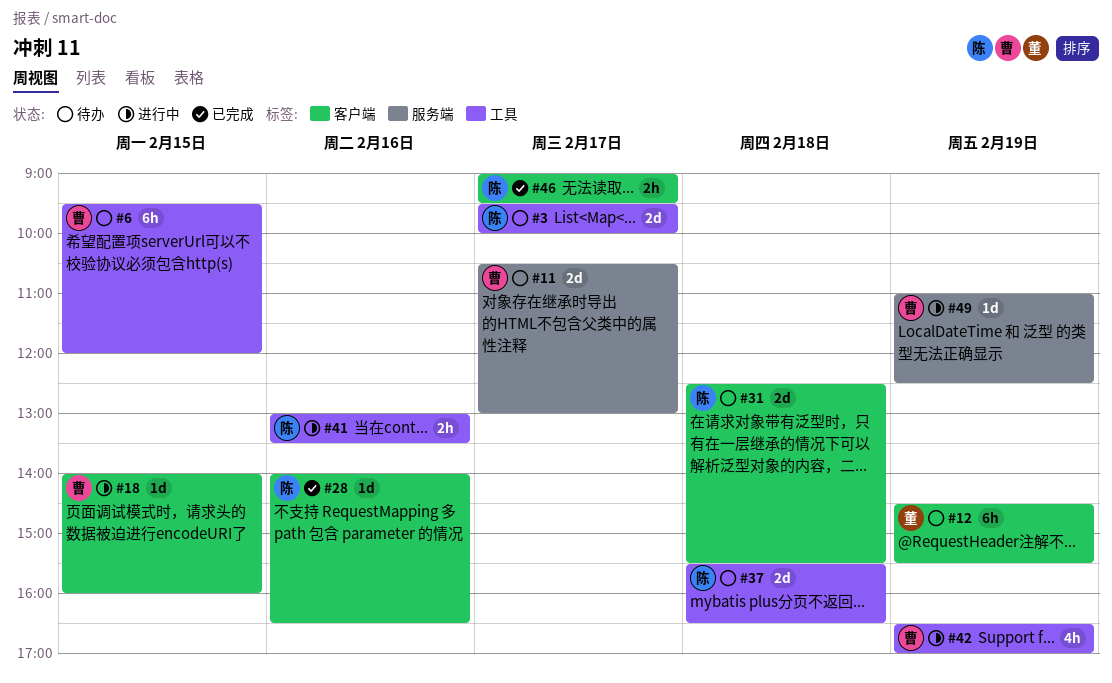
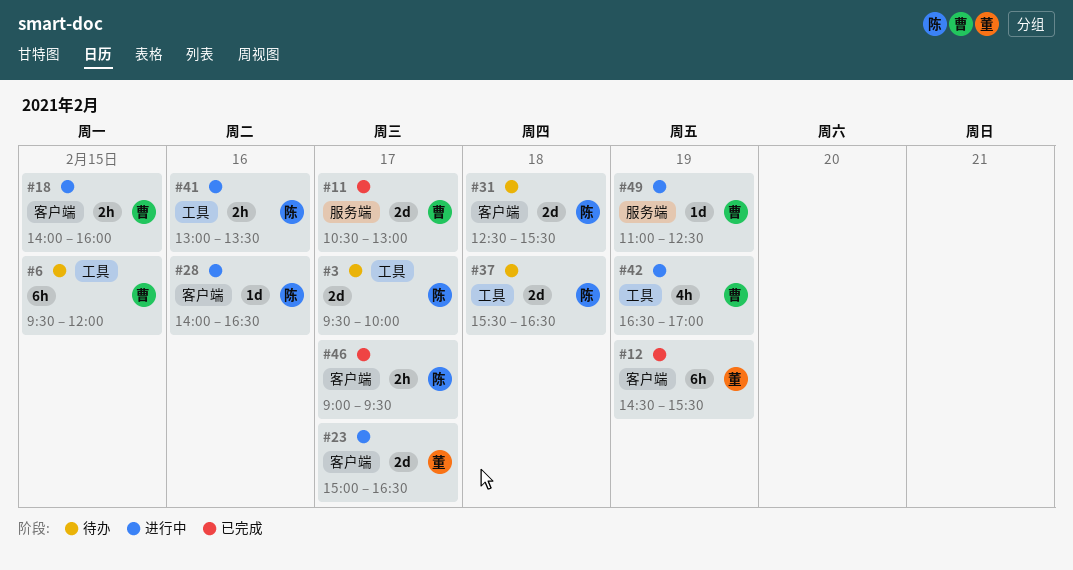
#11, status: 待办 -> 已完成
#12, status: 待办 -> 已完成
#18, estimate: 1d -> 2h
#23: none -> present
#28, status: 已完成 -> 进行中

